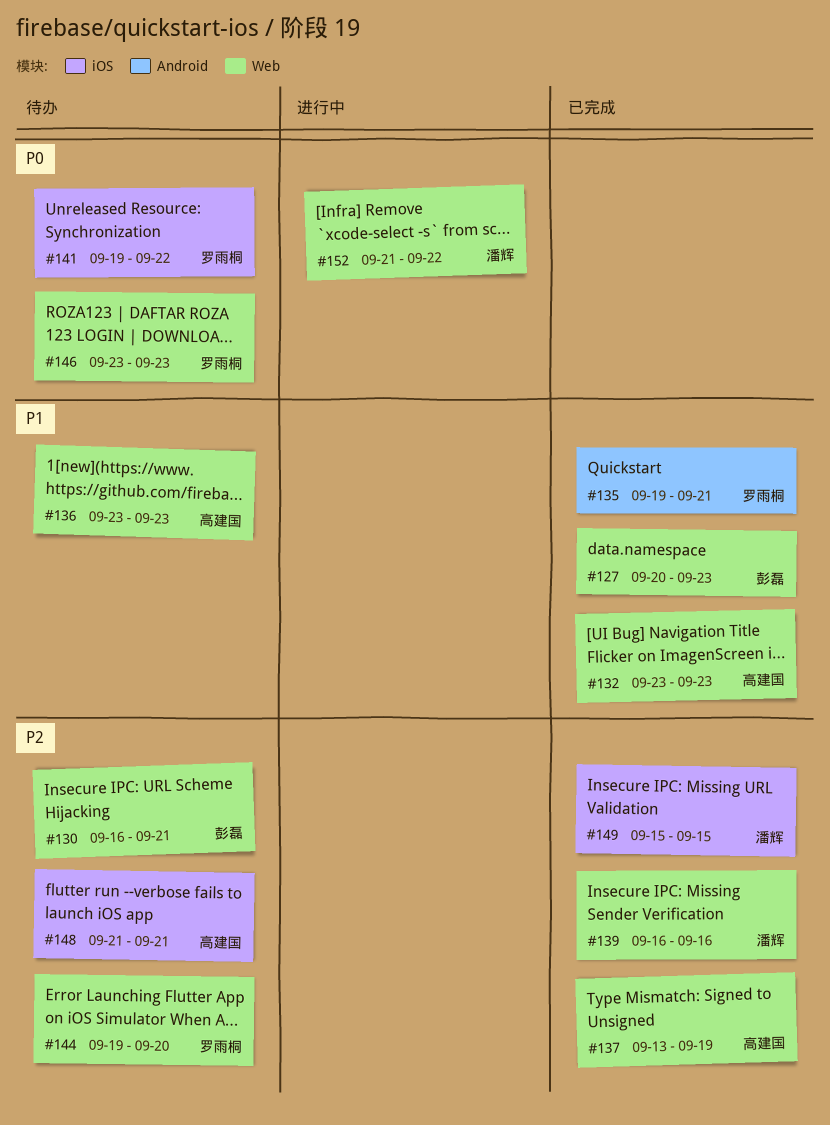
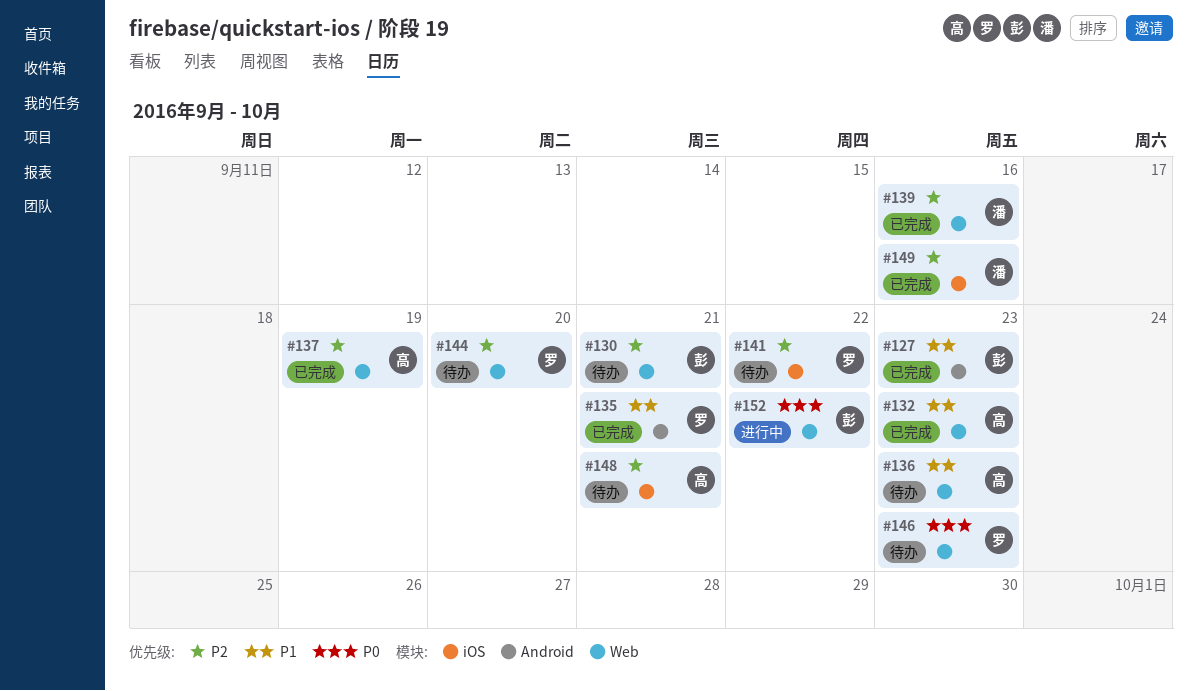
#127, label: Web -> Android
#141, priority: P0 -> P2
#149, due: Sep 15 -> Sep 16
#152, owner: 潘辉 -> 彭磊

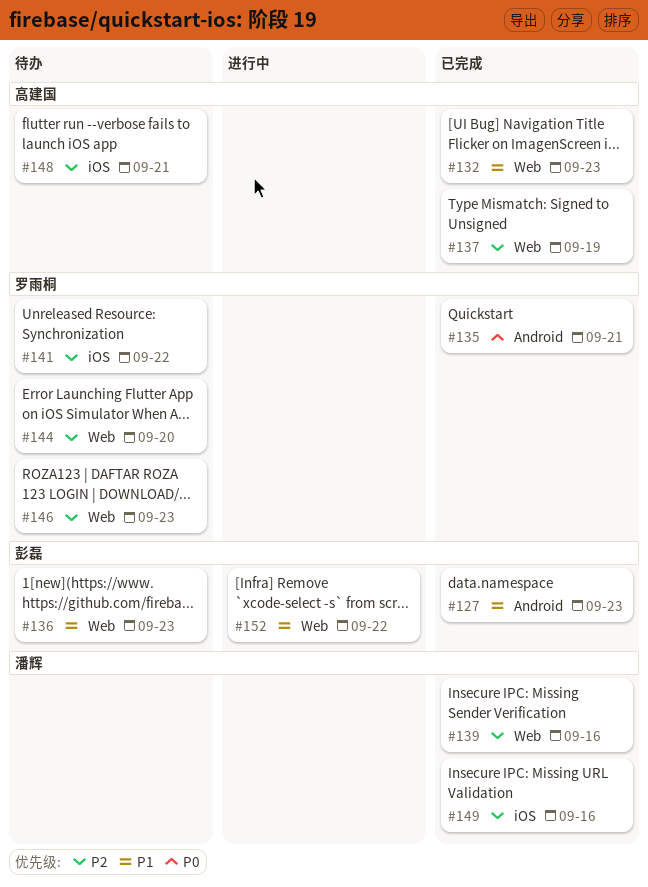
#130: present -> none
#135, priority: P1 -> P0
#136, owner: 高建国 -> 彭磊
#146, priority: P0 -> P2
#152, priority: P0 -> P1

